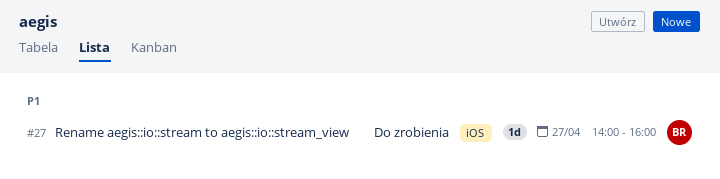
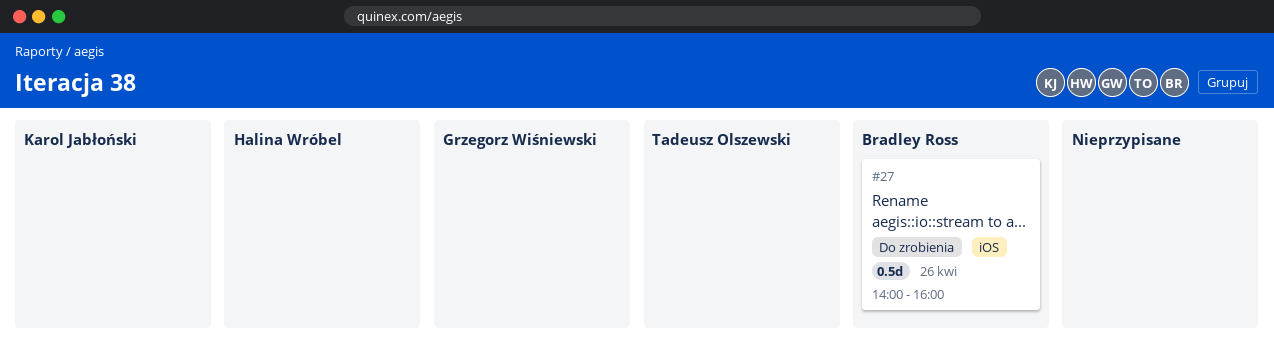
#27, estimate: 1d -> 0.5d
#27, day: Apr 27 -> Apr 26

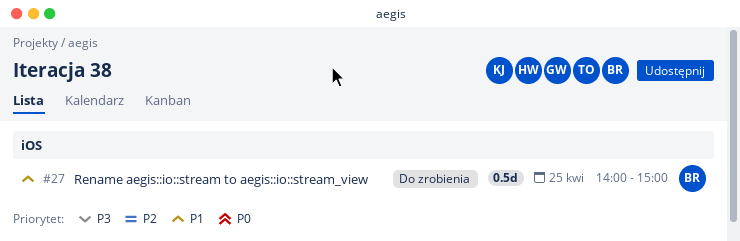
#27, day: Apr 26 -> Apr 25
#27, ends: 16:00 -> 15:00

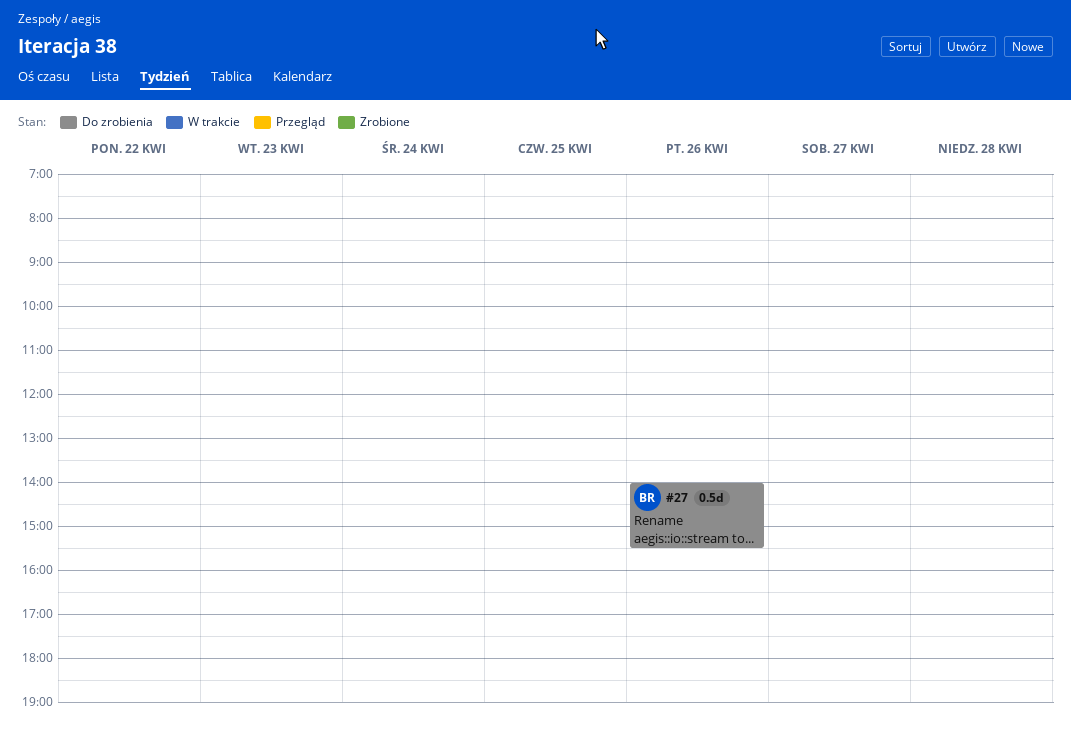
#27, day: Apr 25 -> Apr 26
#27, ends: 15:00 -> 15:30

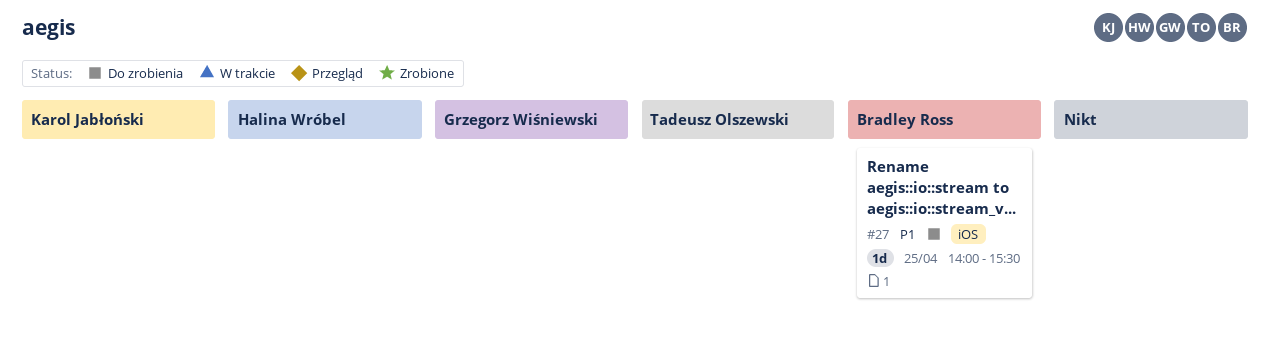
#27, estimate: 0.5d -> 1d
#27, day: Apr 26 -> Apr 25

